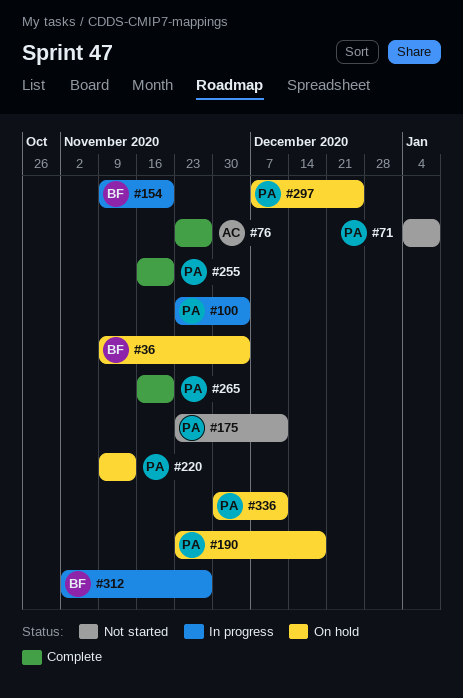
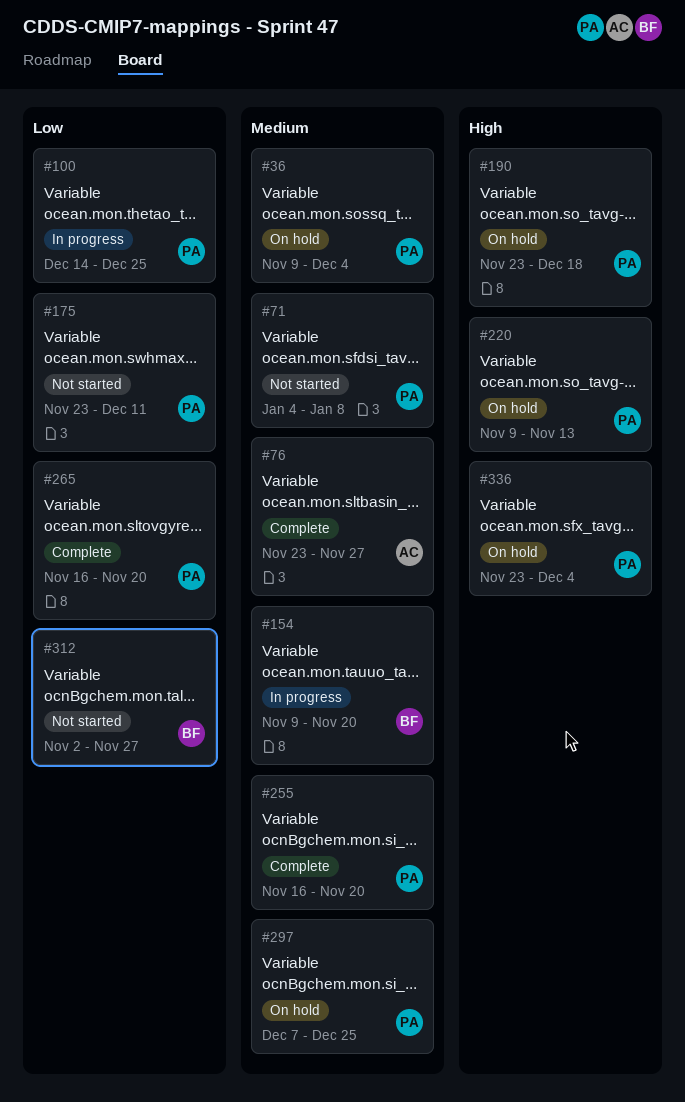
#36, owner: BF -> PA
#100, start: Nov 23 -> Dec 14
#100, due: Dec 4 -> Dec 25
#312, status: In progress -> Not started
#336, start: Nov 30 -> Nov 23
#336, due: Dec 11 -> Dec 4

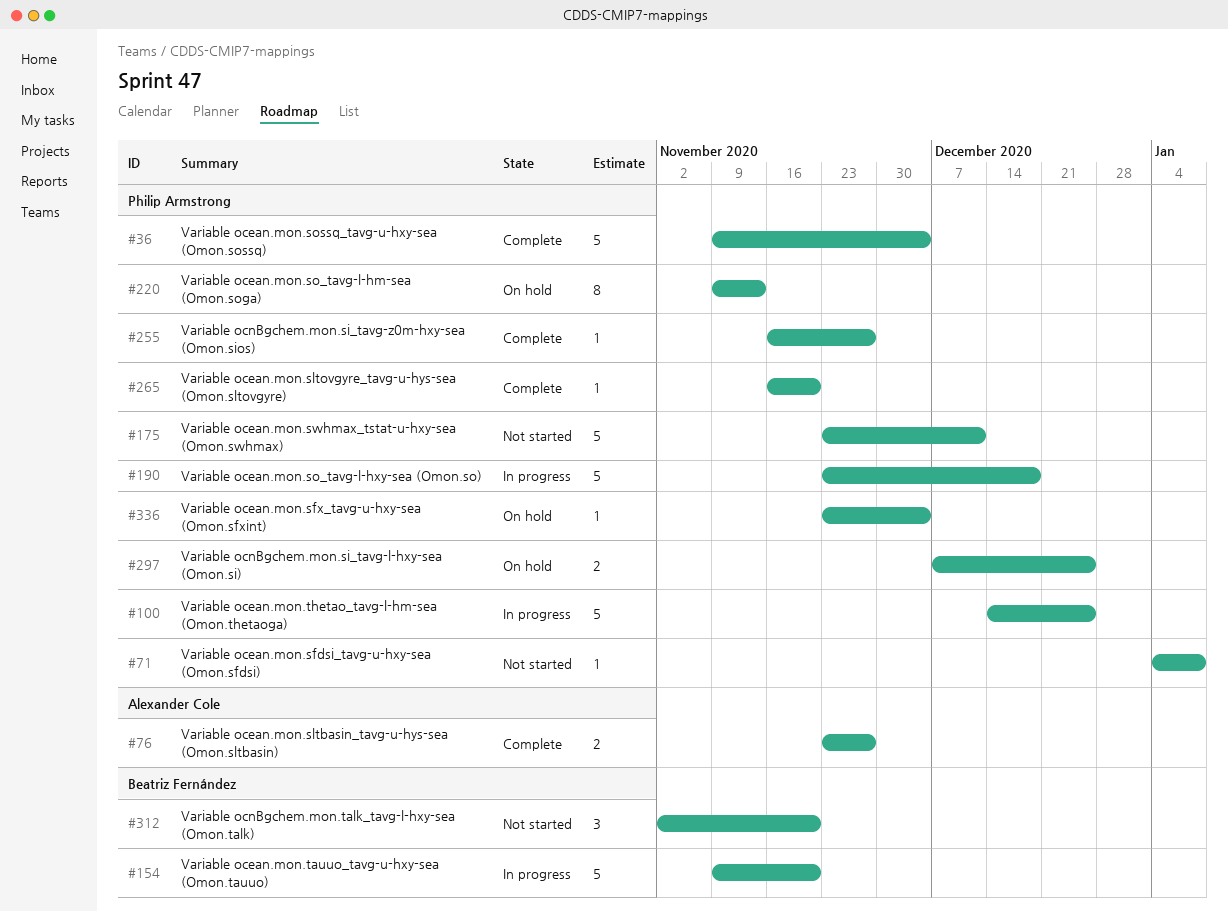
#36, status: On hold -> Complete
#190, status: On hold -> In progress
#255, due: Nov 20 -> Nov 27
#312, due: Nov 27 -> Nov 20

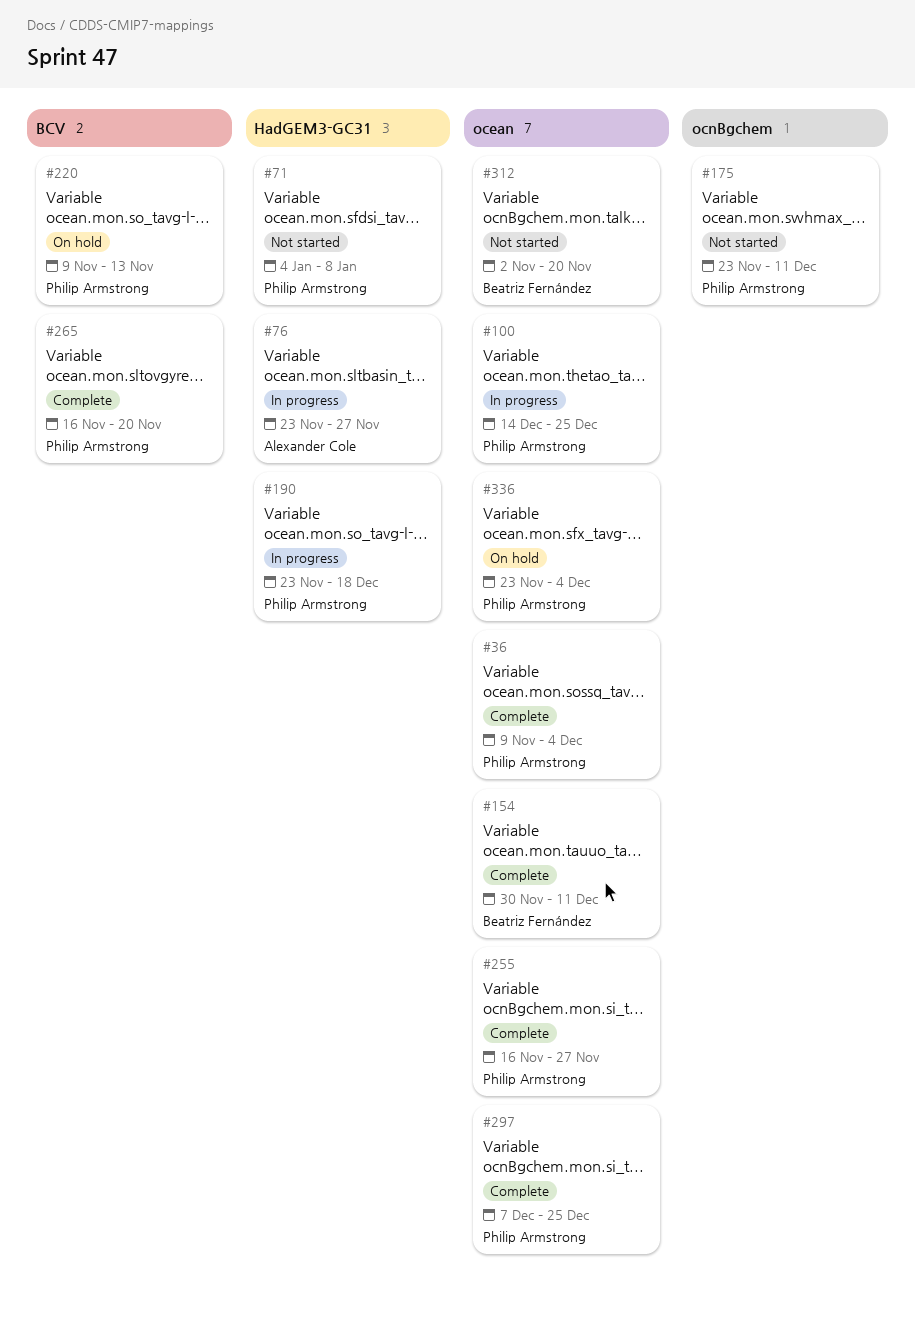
#76, status: Complete -> In progress
#154, status: In progress -> Complete
#154, start: Nov 9 -> Nov 30
#154, due: Nov 20 -> Dec 11
#297, status: On hold -> Complete

